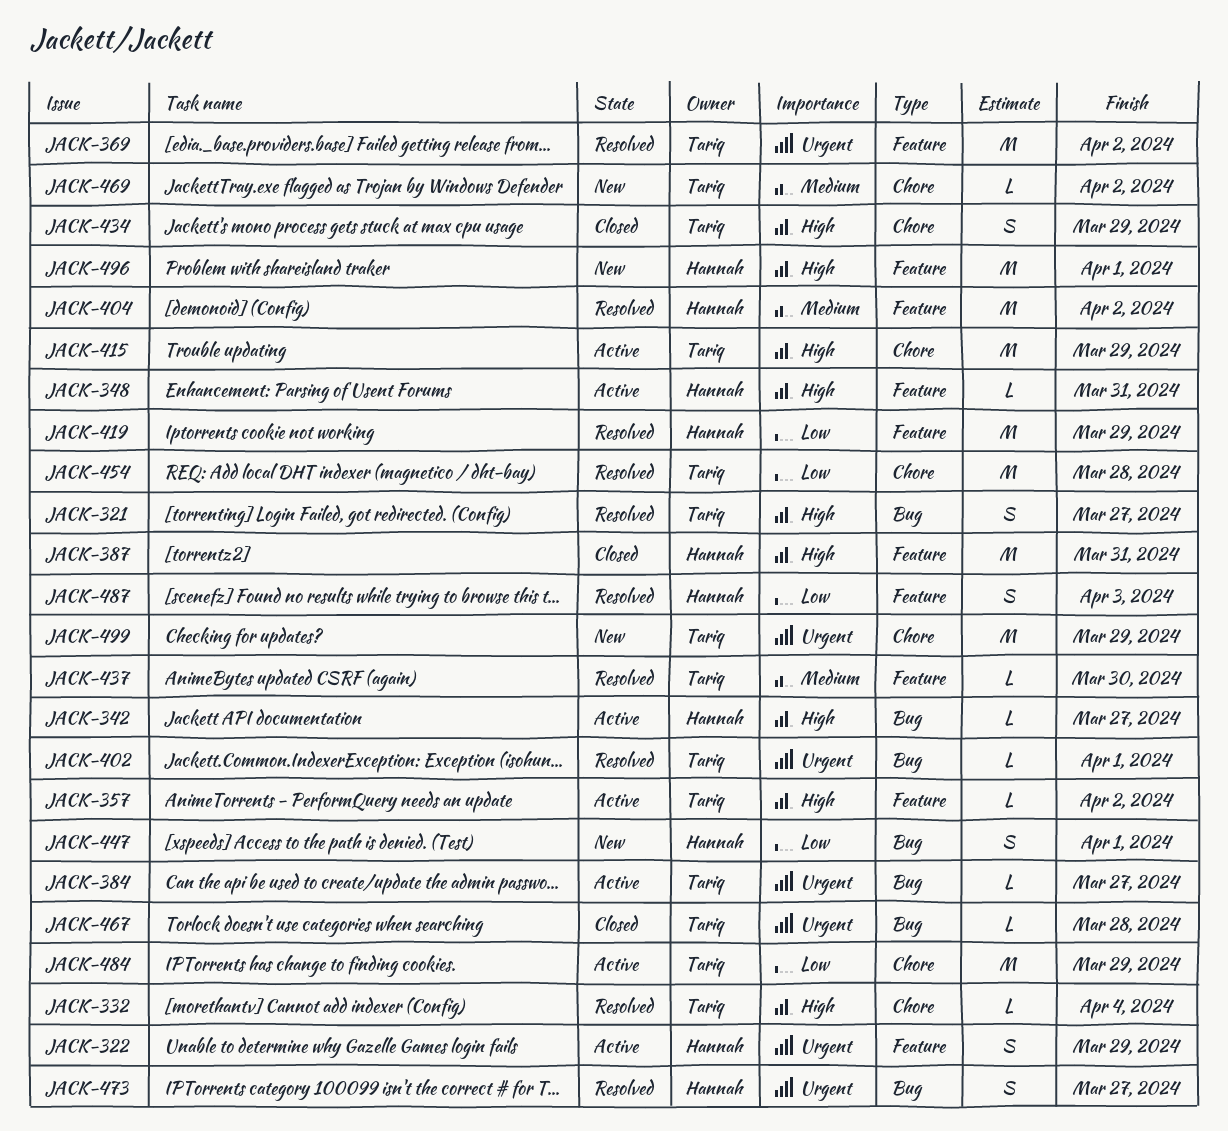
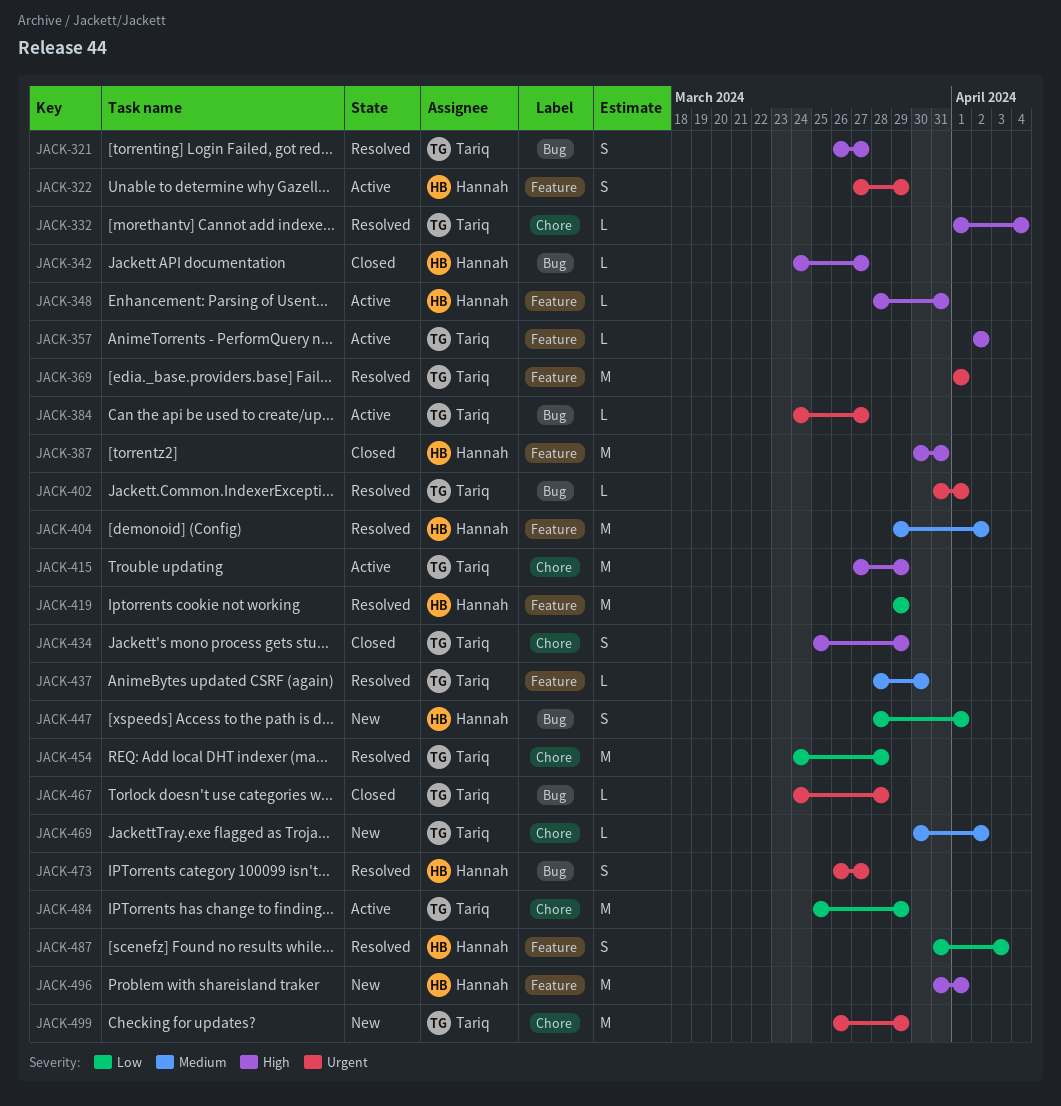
JACK-342, status: Active -> Closed
JACK-369, due: Apr 2 -> Apr 1

